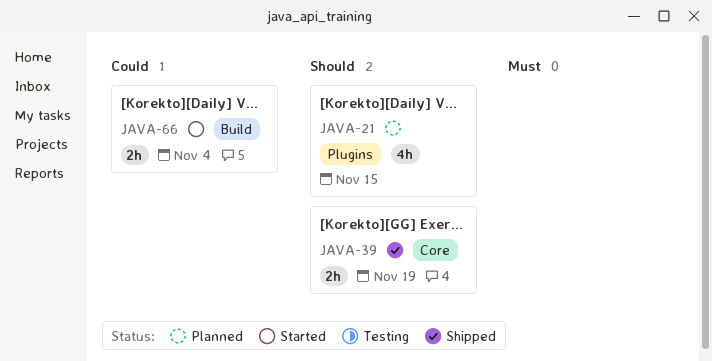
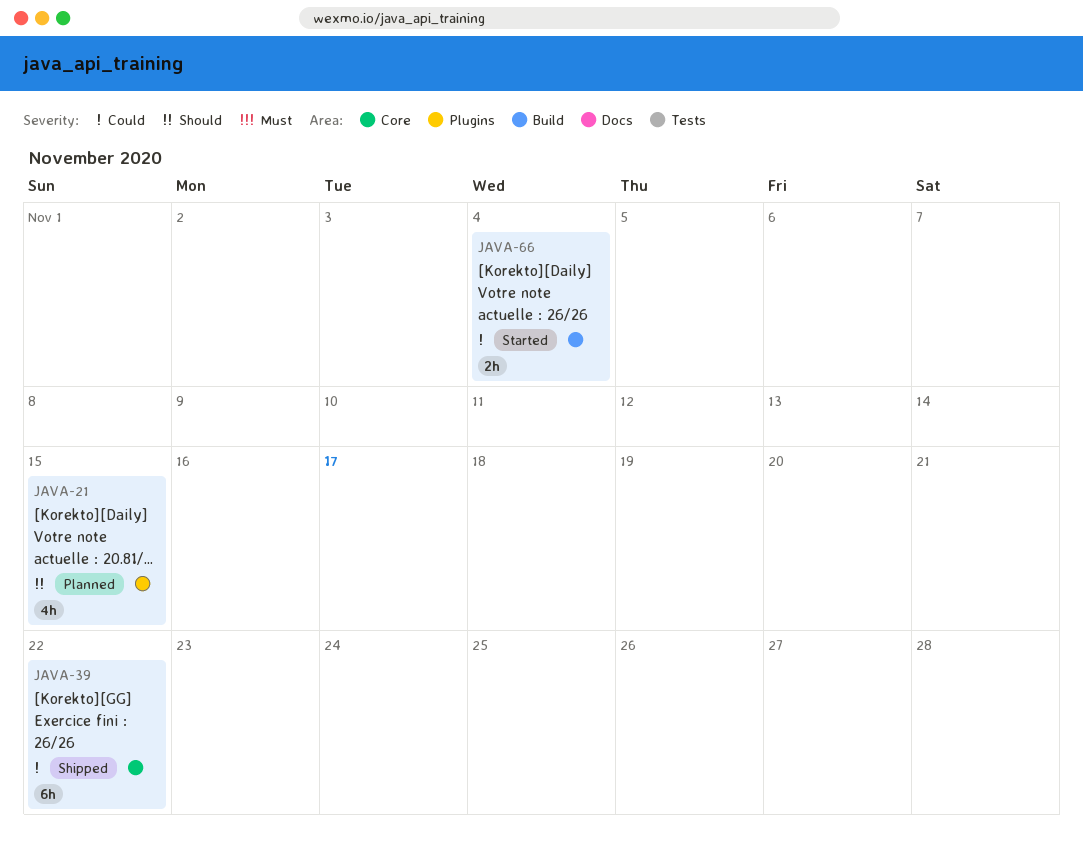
JAVA-39, priority: Should -> Could
JAVA-39, estimate: 2h -> 6h
JAVA-39, due: Nov 19 -> Nov 22

